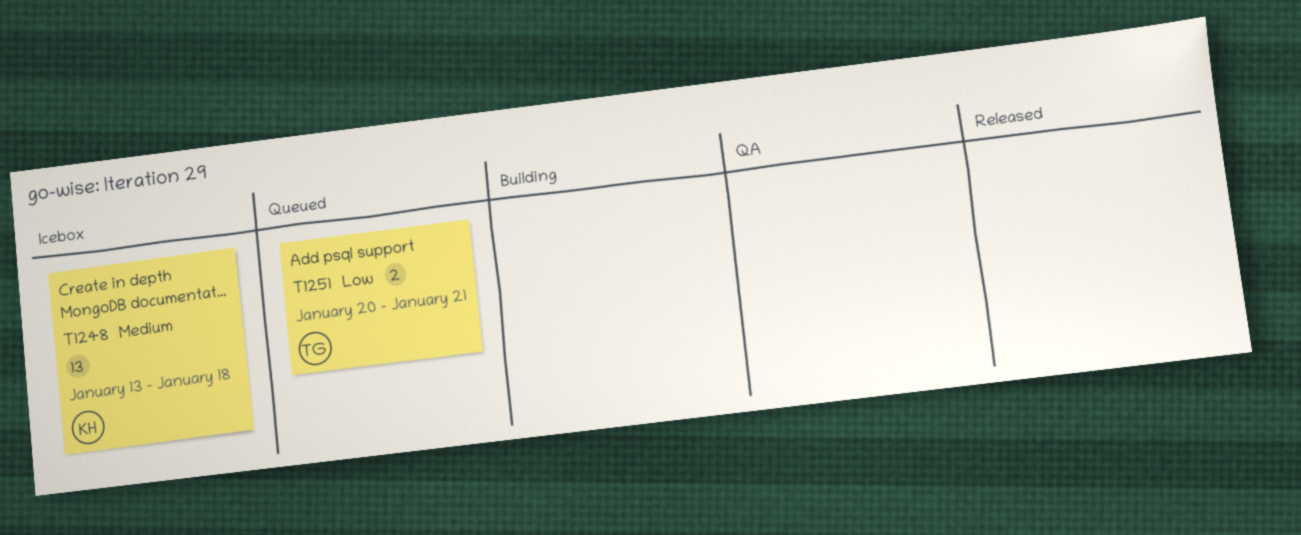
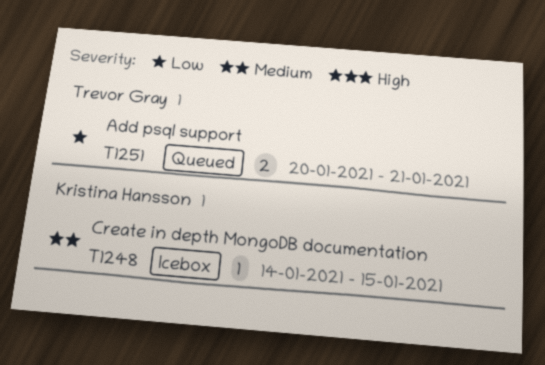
T1248, estimate: 13 -> 1
T1248, start: Jan 13 -> Jan 14
T1248, due: Jan 18 -> Jan 15

